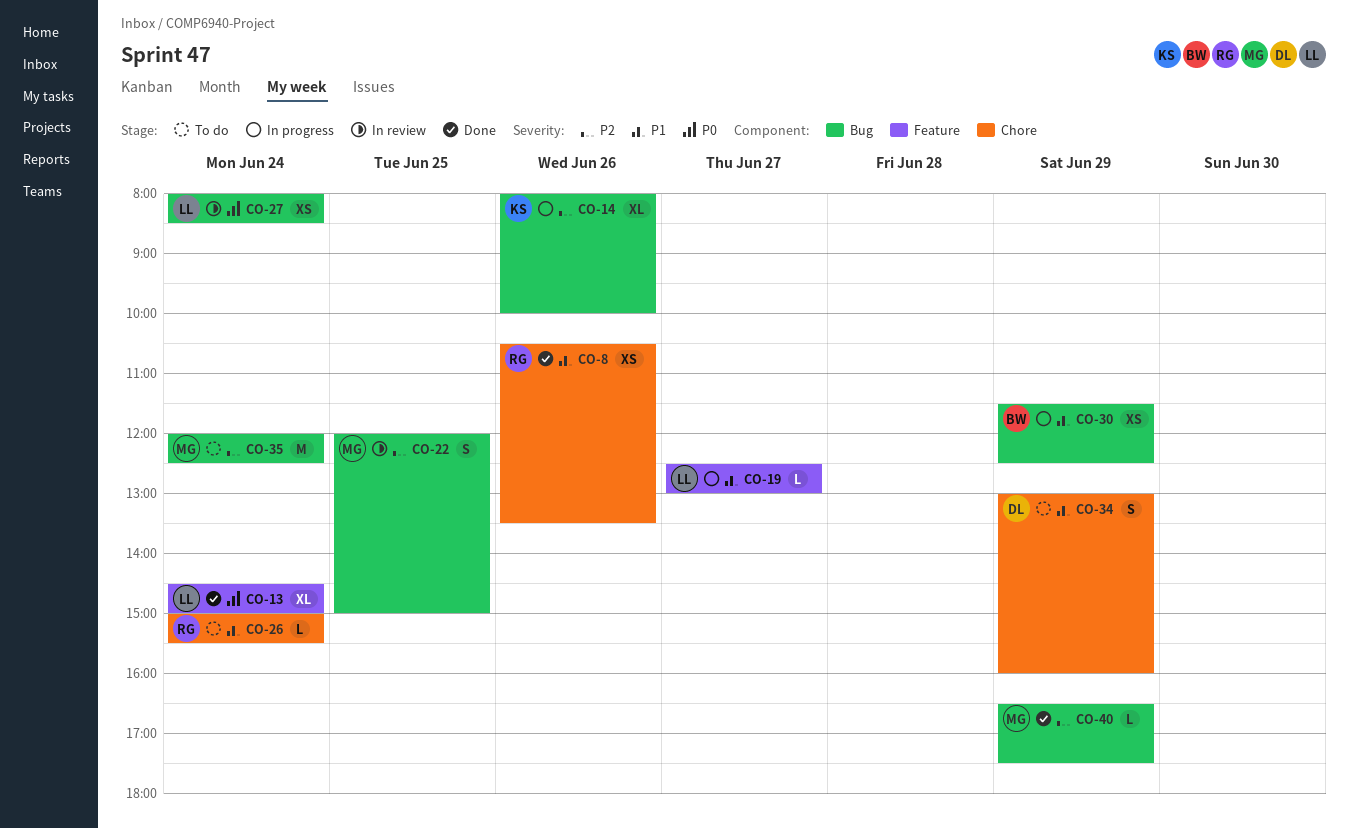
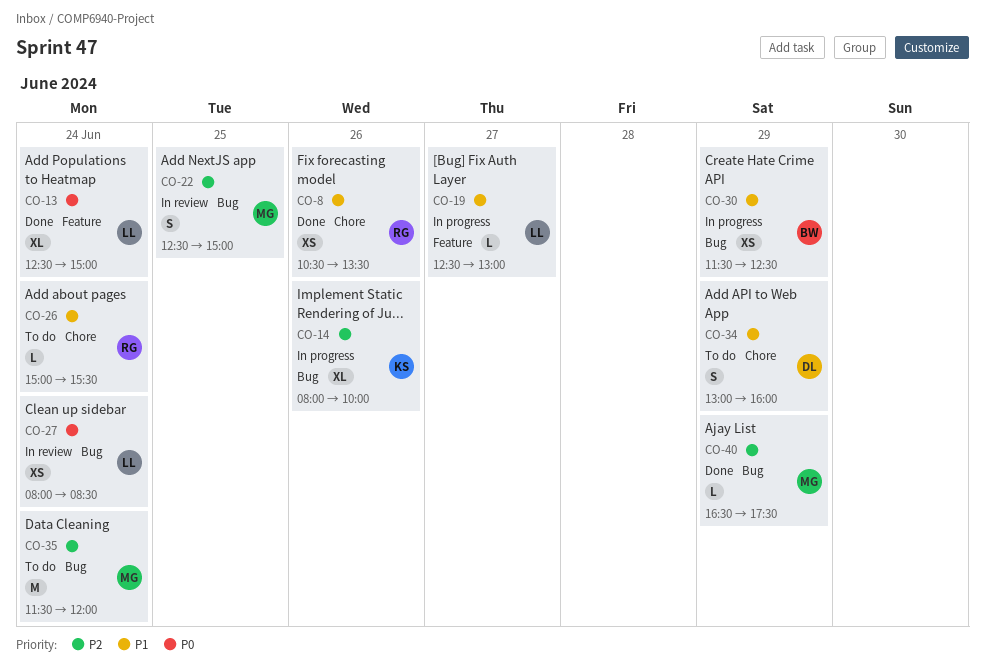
CO-13, begins: 14:30 -> 12:30
CO-22, begins: 12:00 -> 12:30
CO-35, begins: 12:00 -> 11:30
CO-35, ends: 12:30 -> 12:00

